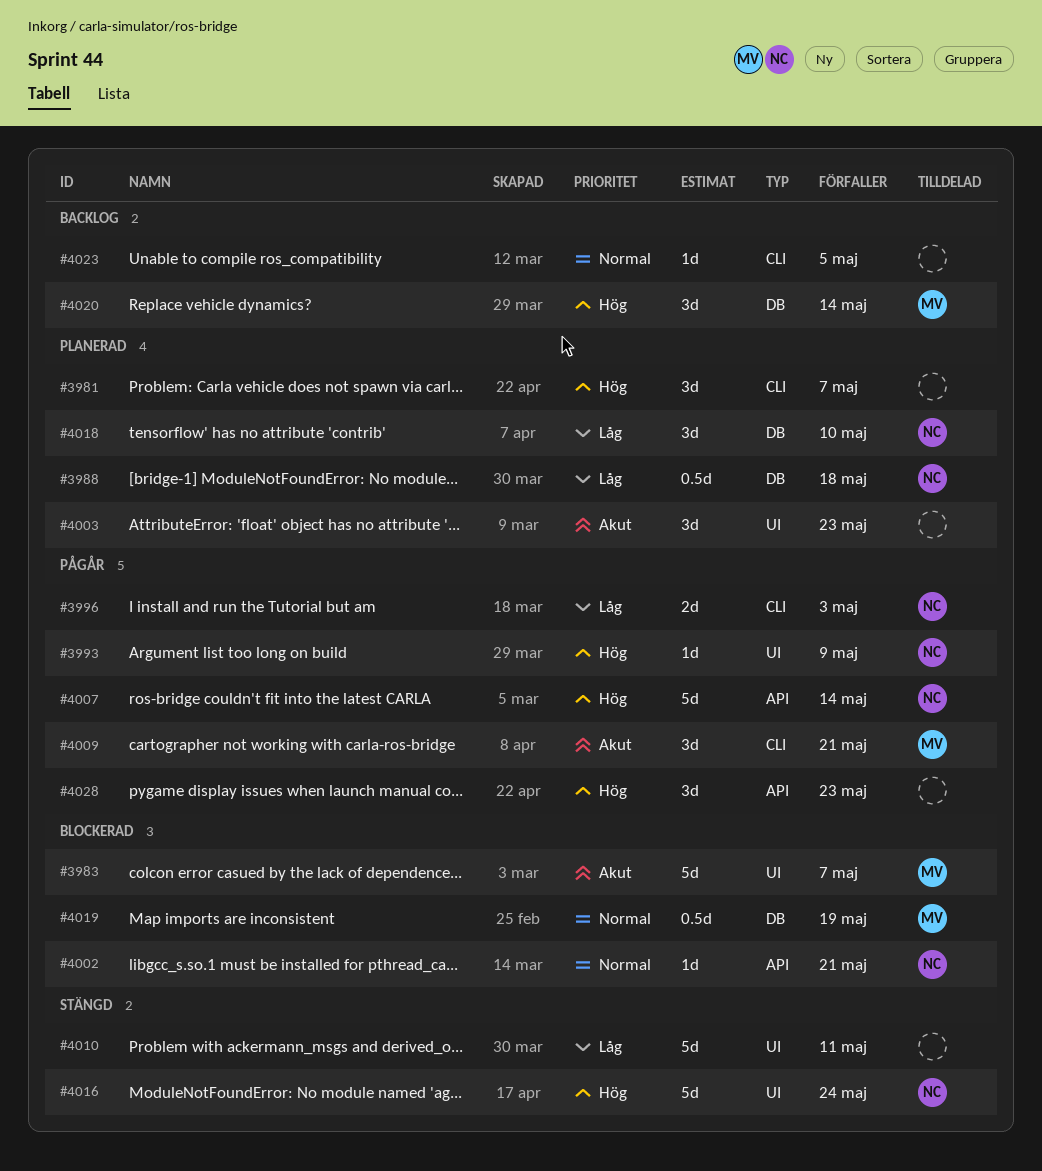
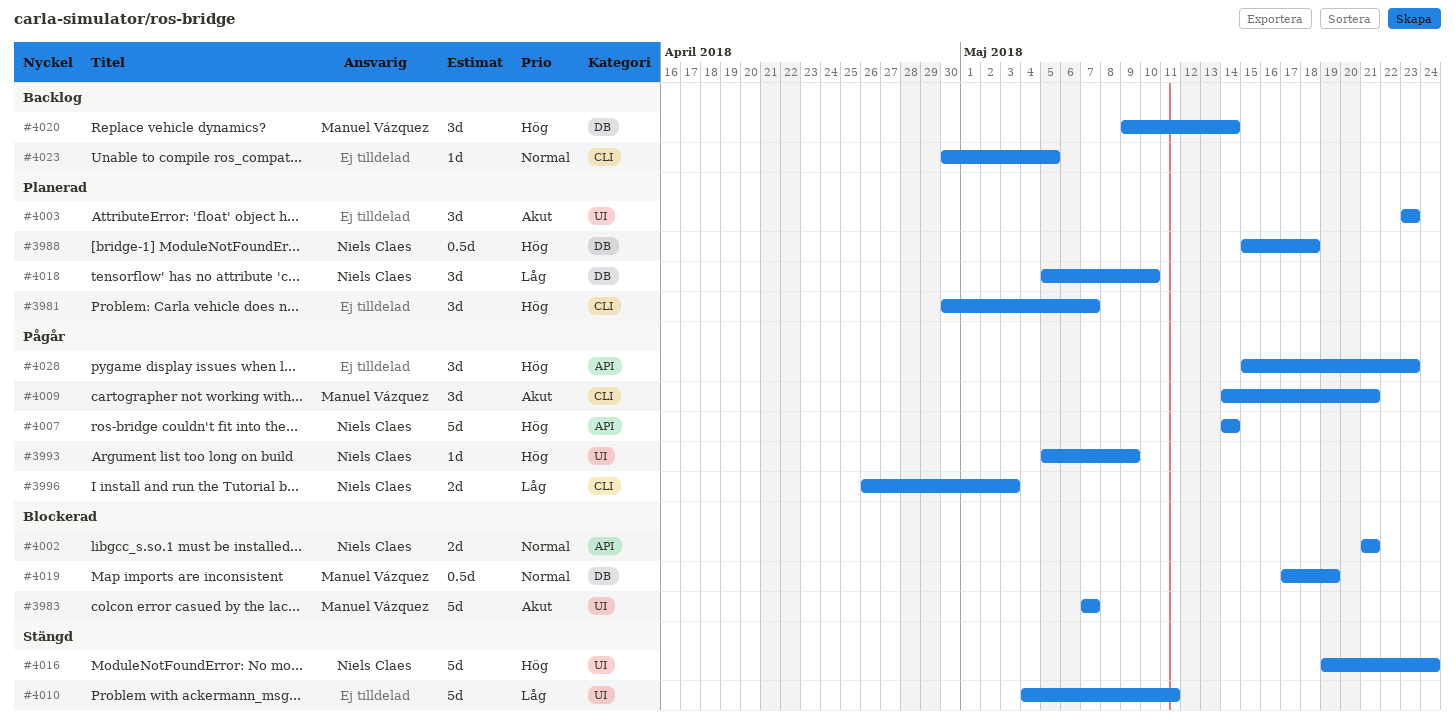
#3988, priority: Låg -> Hög
#4002, estimate: 1d -> 2d

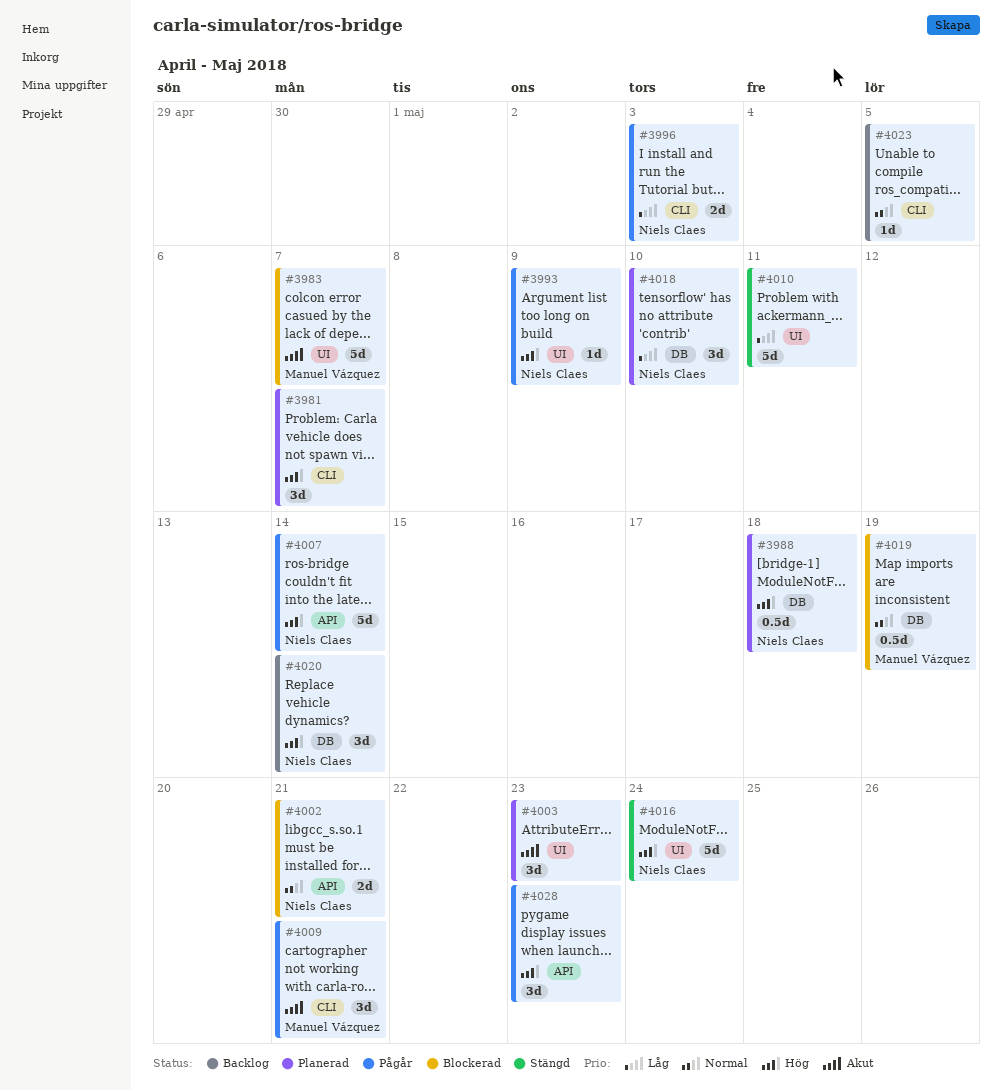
#4020, owner: Manuel Vázquez -> Niels Claes

